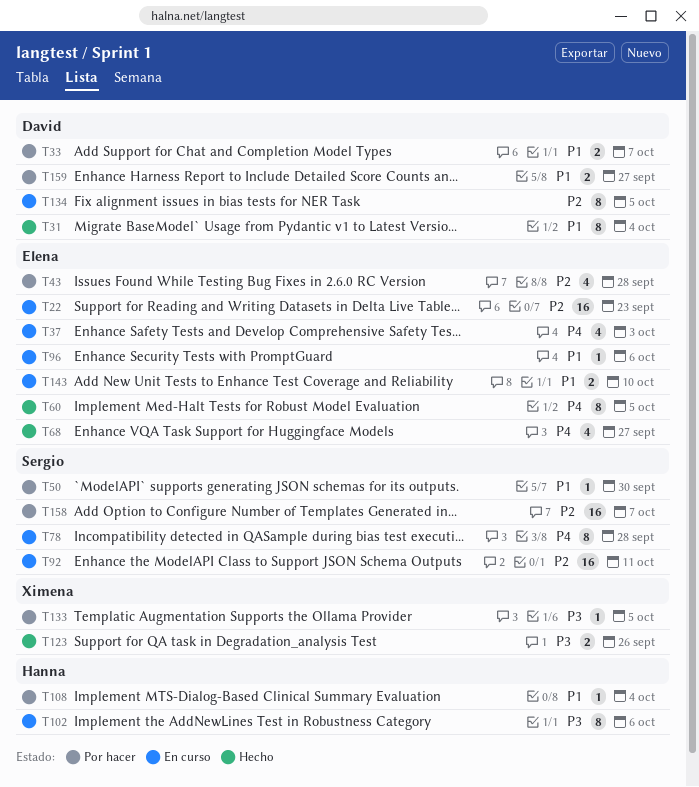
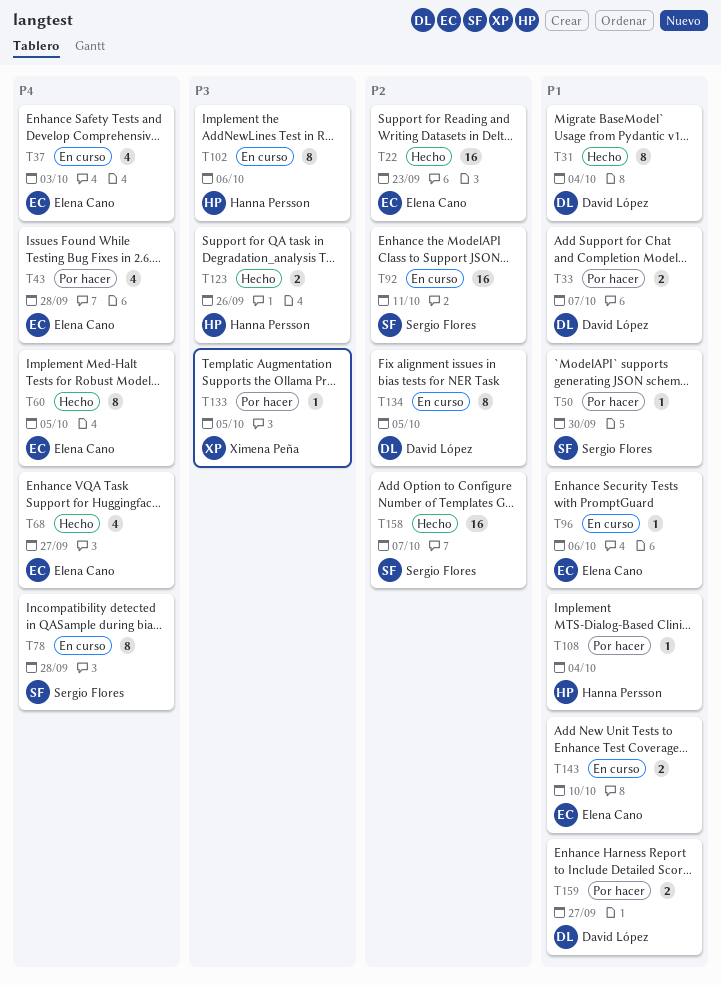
T22, status: En curso -> Hecho
T43, priority: P2 -> P4
T123, owner: Ximena Peña -> Hanna Persson
T158, status: Por hacer -> Hecho

